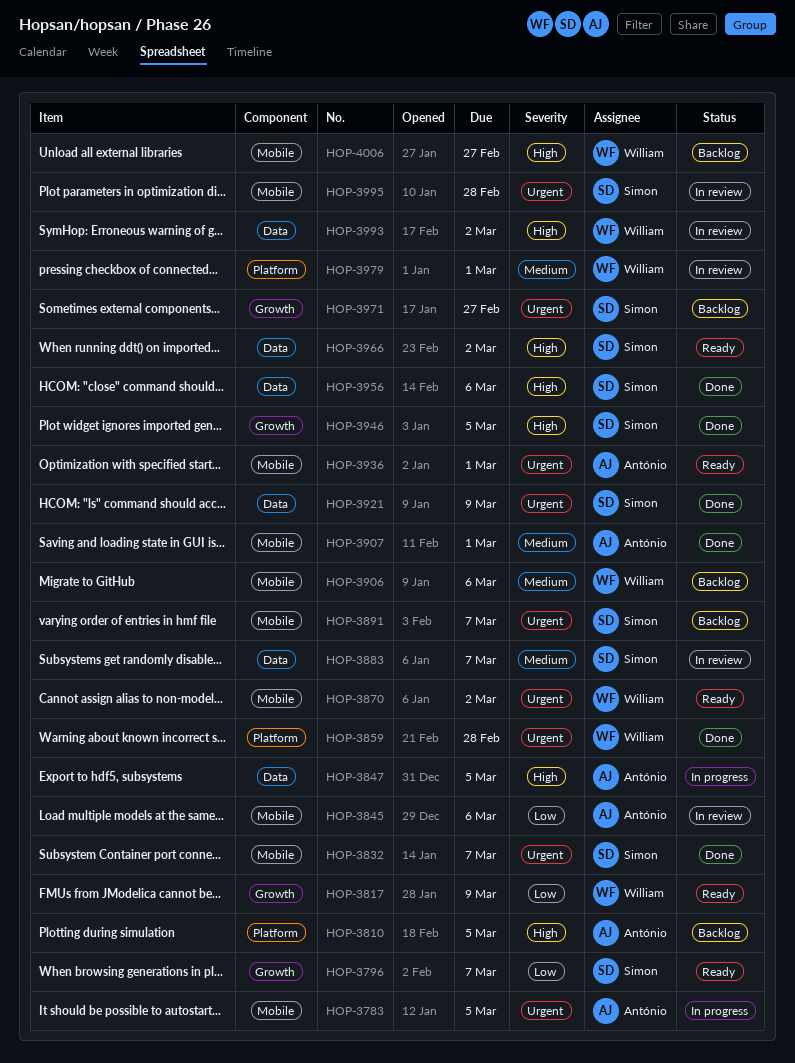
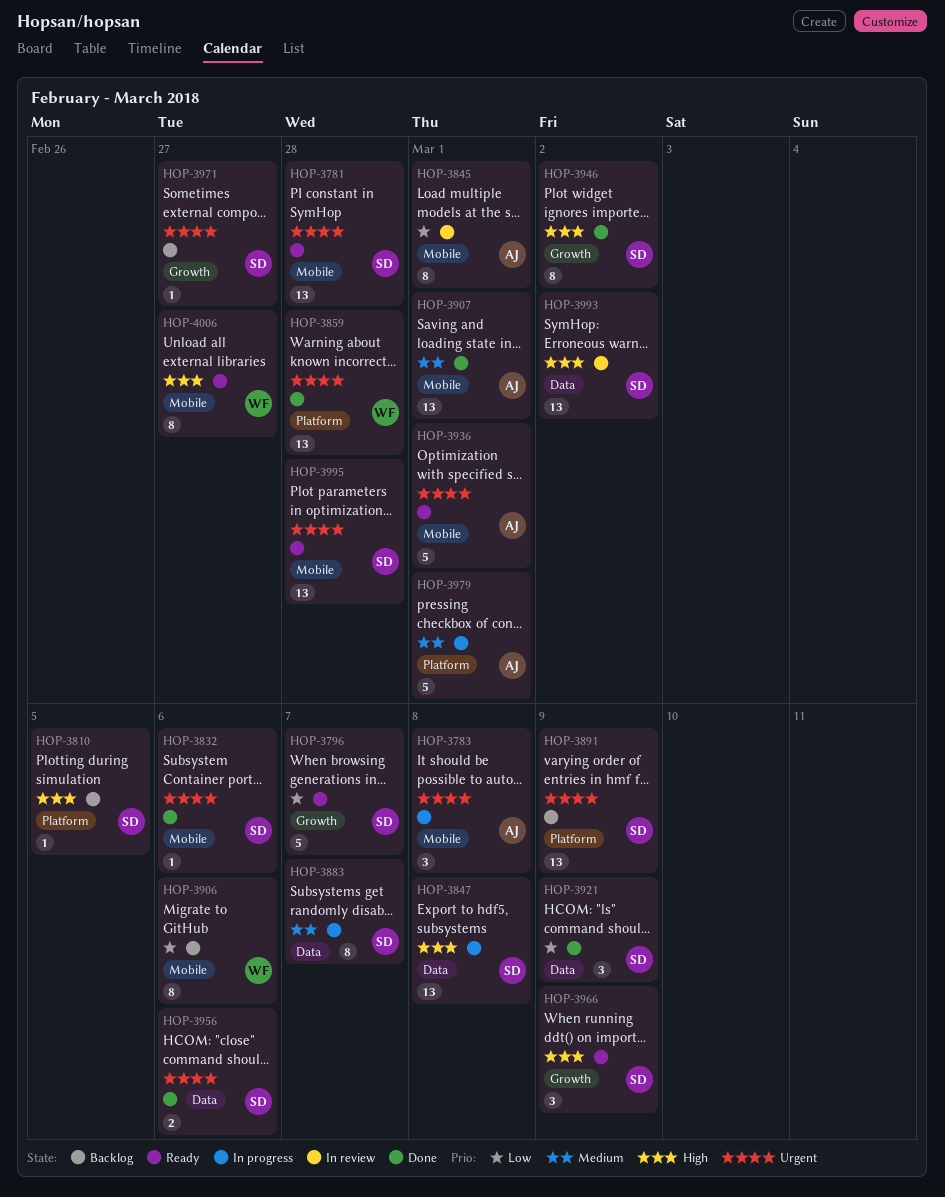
HOP-3781: none -> present
HOP-3783, due: Mar 5 -> Mar 8
HOP-3810, owner: António -> Simon
HOP-3817: present -> none
HOP-3832, due: Mar 7 -> Mar 6
HOP-3845, due: Mar 6 -> Mar 1
HOP-3847, owner: António -> Simon
HOP-3847, due: Mar 5 -> Mar 8
HOP-3870: present -> none
HOP-3883, status: In review -> In progress
HOP-3891, label: Mobile -> Platform
HOP-3891, due: Mar 7 -> Mar 9
HOP-3906, priority: Medium -> Low
HOP-3921, priority: Urgent -> Low
HOP-3946, due: Mar 5 -> Mar 2
HOP-3956, priority: High -> Urgent
HOP-3966, label: Data -> Growth
HOP-3966, due: Mar 2 -> Mar 9
HOP-3979, status: In review -> In progress
HOP-3979, owner: William -> António
HOP-3993, owner: William -> Simon
HOP-3995, status: In review -> Ready
HOP-4006, status: Backlog -> Ready

